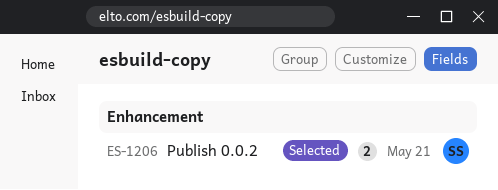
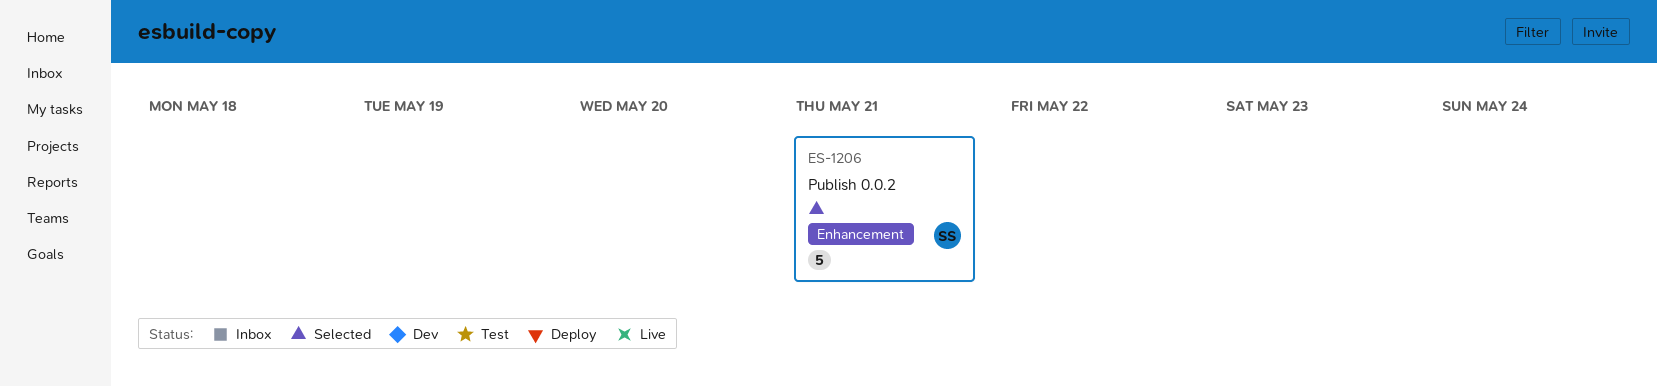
ES-1206, estimate: 2 -> 5

